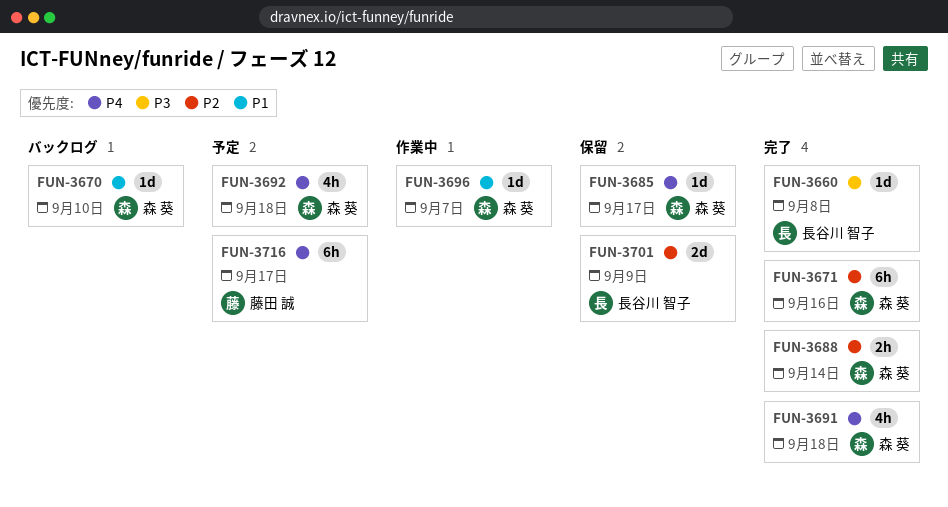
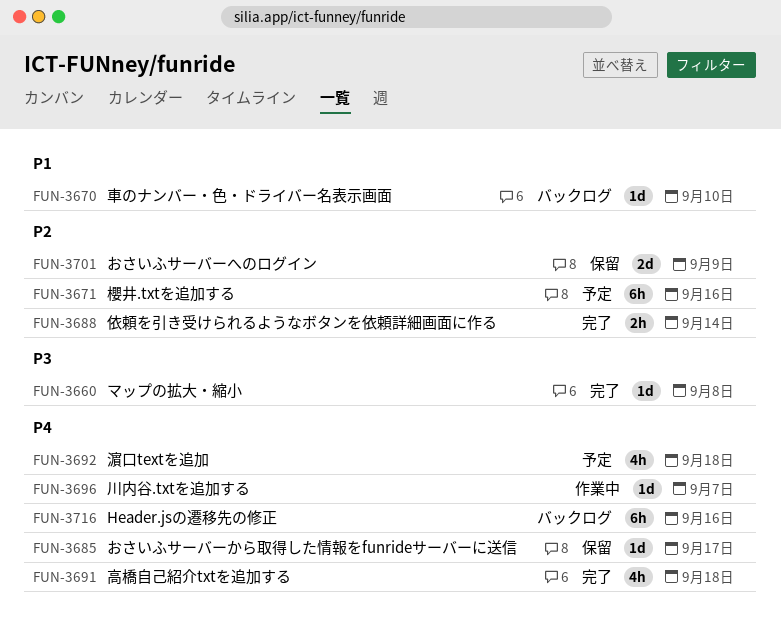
FUN-3671, status: 完了 -> 予定
FUN-3696, priority: P1 -> P4
FUN-3716, status: 予定 -> バックログ
FUN-3716, due: Sep 17 -> Sep 16

